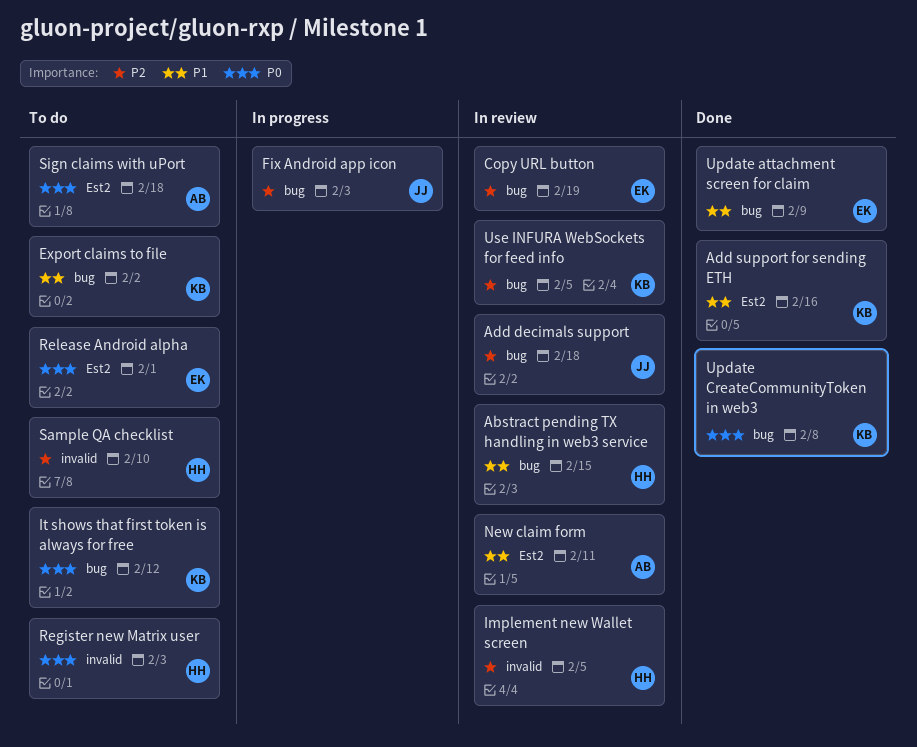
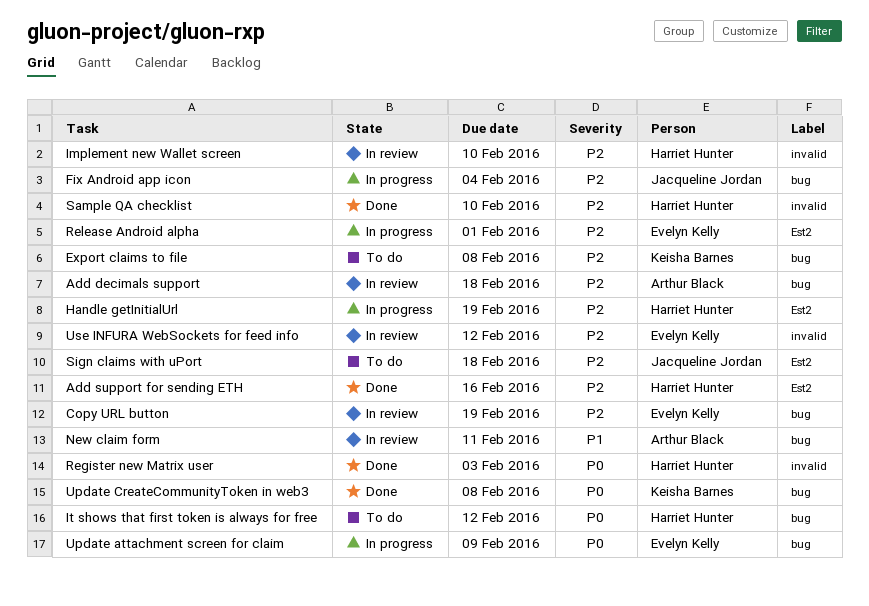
Abstract pending TX handling in web3 service: present -> none
Add decimals support, owner: Jacqueline Jordan -> Arthur Black
Add support for sending ETH, owner: Keisha Barnes -> Harriet Hunter
Add support for sending ETH, priority: P1 -> P2
Export claims to file, priority: P1 -> P2
Export claims to file, due: Feb 2 -> Feb 8
Fix Android app icon, due: Feb 3 -> Feb 4
Handle getInitialUrl: none -> present
Implement new Wallet screen, due: Feb 5 -> Feb 10
It shows that first token is always for free, owner: Keisha Barnes -> Harriet Hunter
New claim form, label: Est2 -> bug
Register new Matrix user, status: To do -> Done
Release Android alpha, status: To do -> In progress
Release Android alpha, priority: P0 -> P2
Sample QA checklist, status: To do -> Done
Sign claims with uPort, owner: Arthur Black -> Jacqueline Jordan
Sign claims with uPort, priority: P0 -> P2
Update attachment screen for claim, status: Done -> In progress
Update attachment screen for claim, priority: P1 -> P0
Use INFURA WebSockets for feed info, owner: Keisha Barnes -> Evelyn Kelly
Use INFURA WebSockets for feed info, label: bug -> invalid
Use INFURA WebSockets for feed info, due: Feb 5 -> Feb 12

